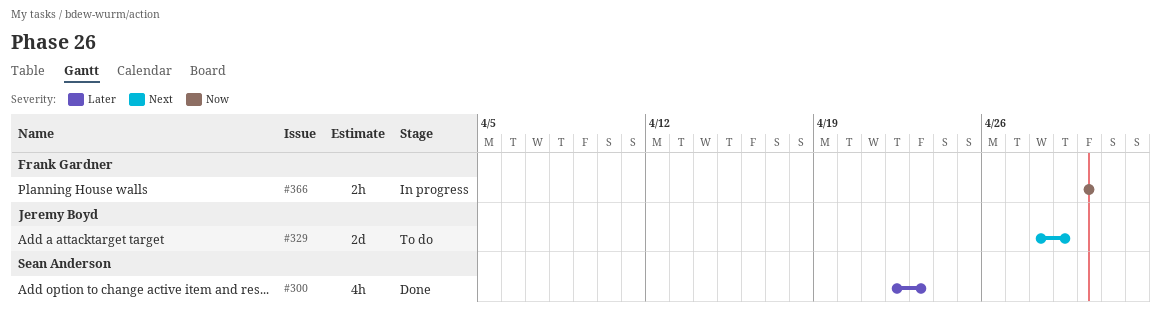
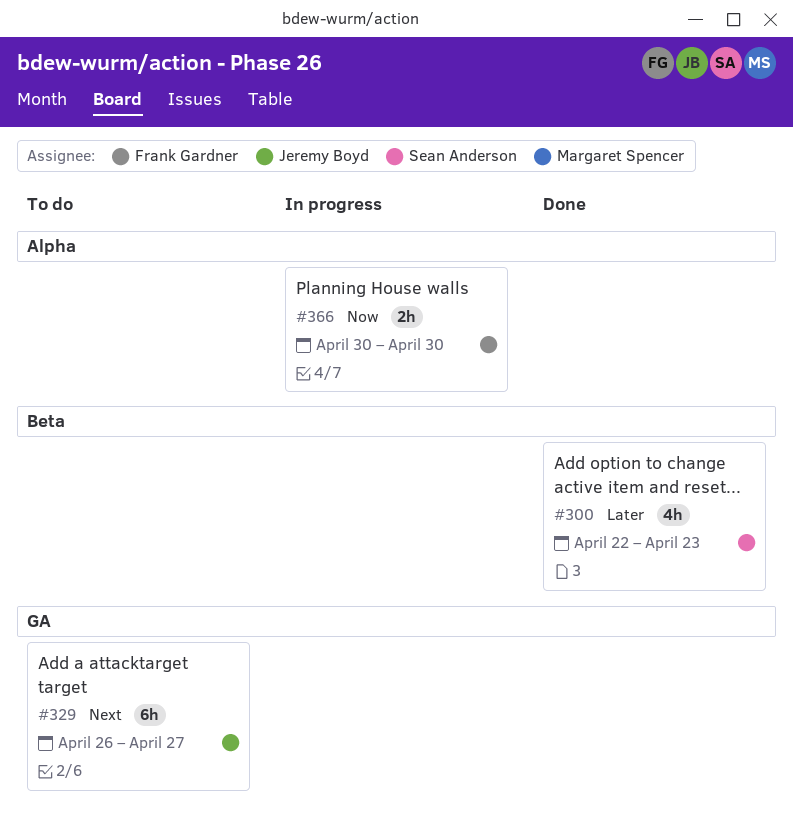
#329, estimate: 2d -> 6h
#329, start: Apr 28 -> Apr 26
#329, due: Apr 29 -> Apr 27

